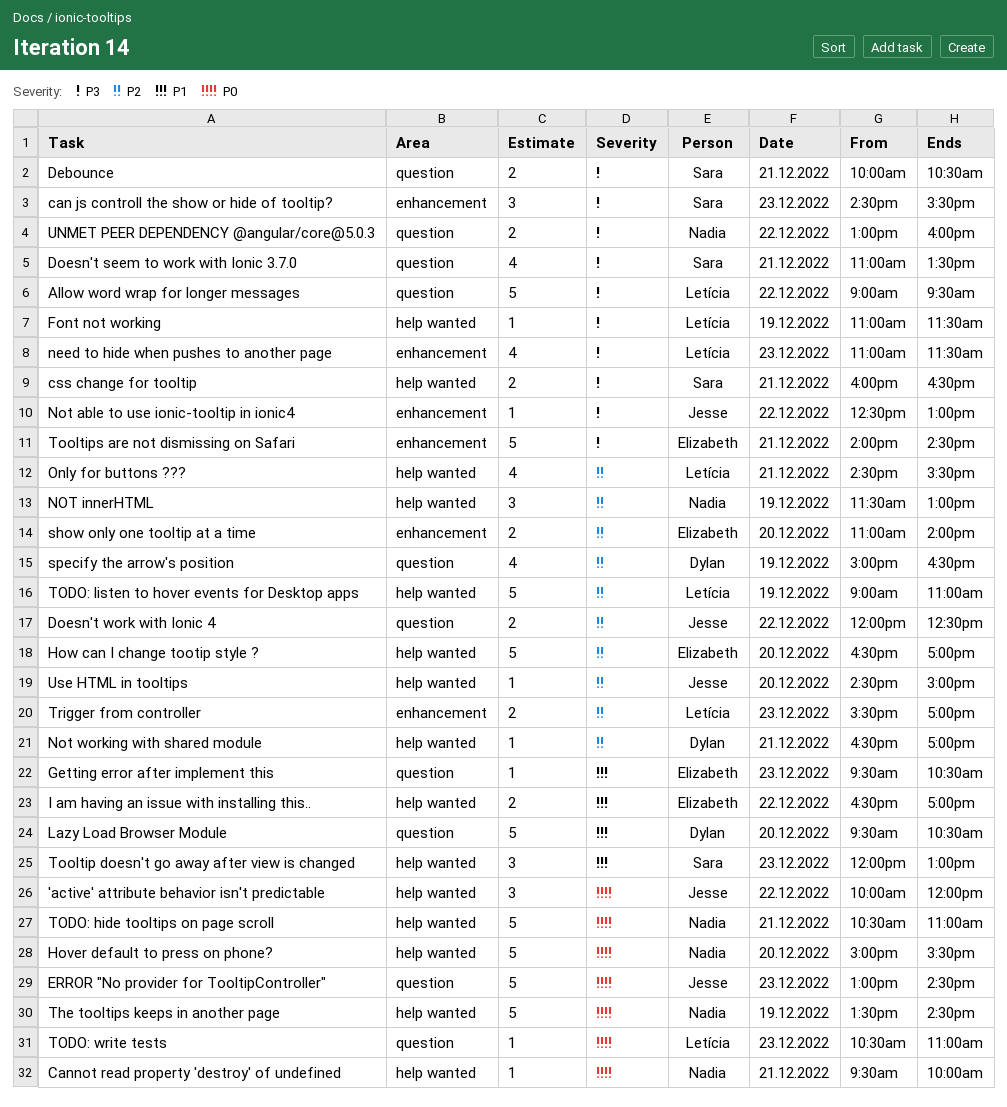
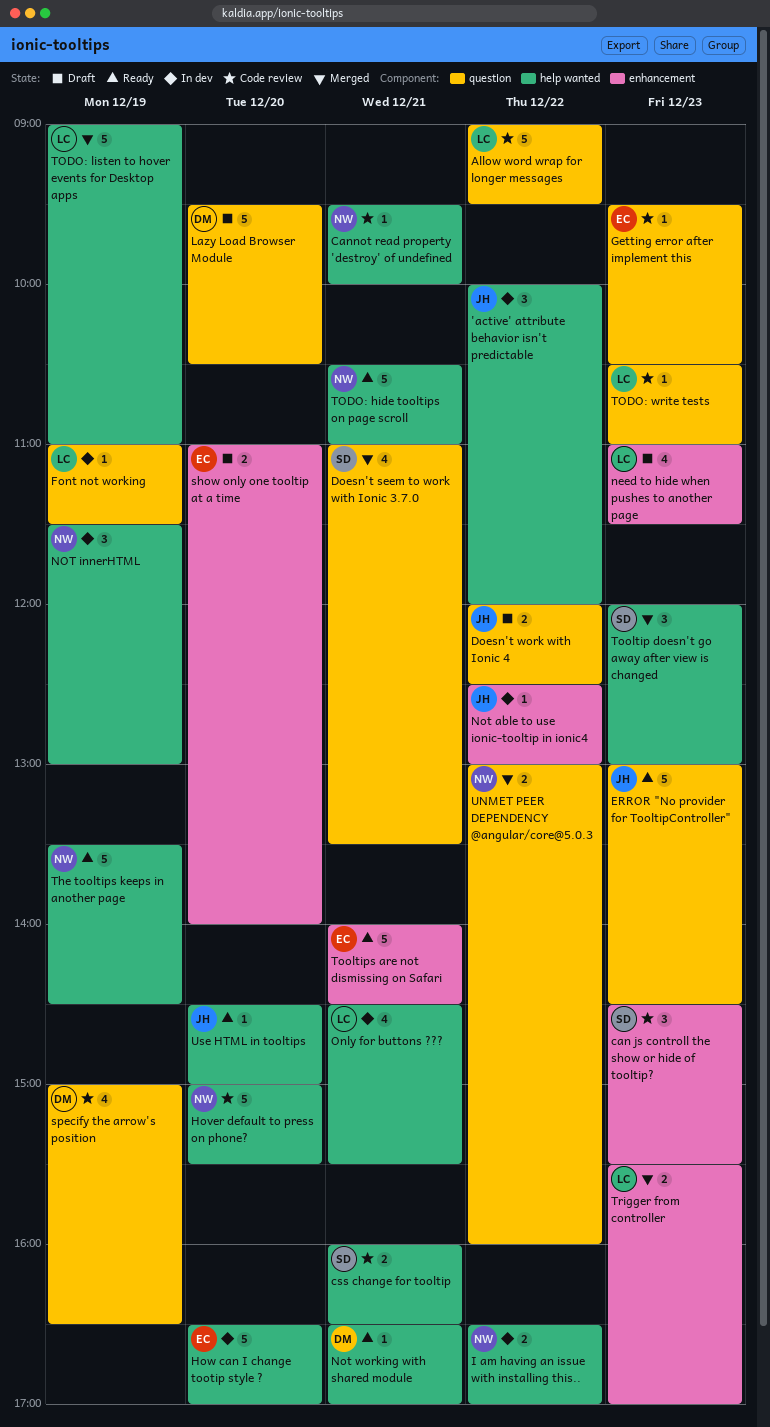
Debounce: present -> none
Font not working, label: help wanted -> question
I am having an issue with installing this.., owner: Elizabeth -> Nadia

